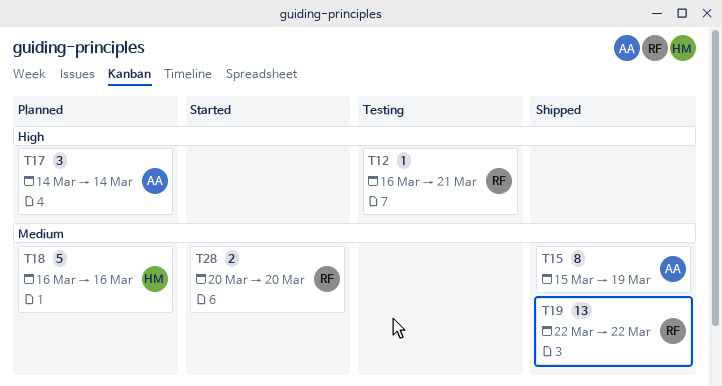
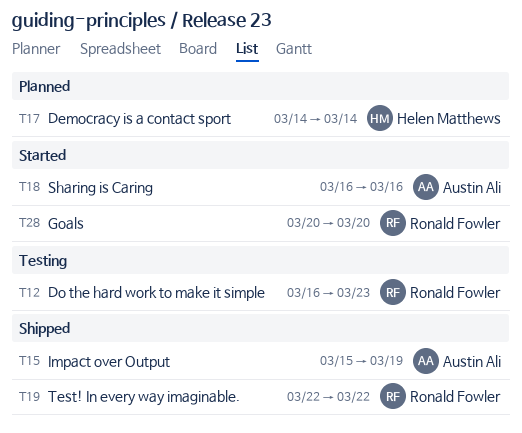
T12, due: Mar 21 -> Mar 23
T17, owner: Austin Ali -> Helen Matthews
T18, status: Planned -> Started
T18, owner: Helen Matthews -> Austin Ali

